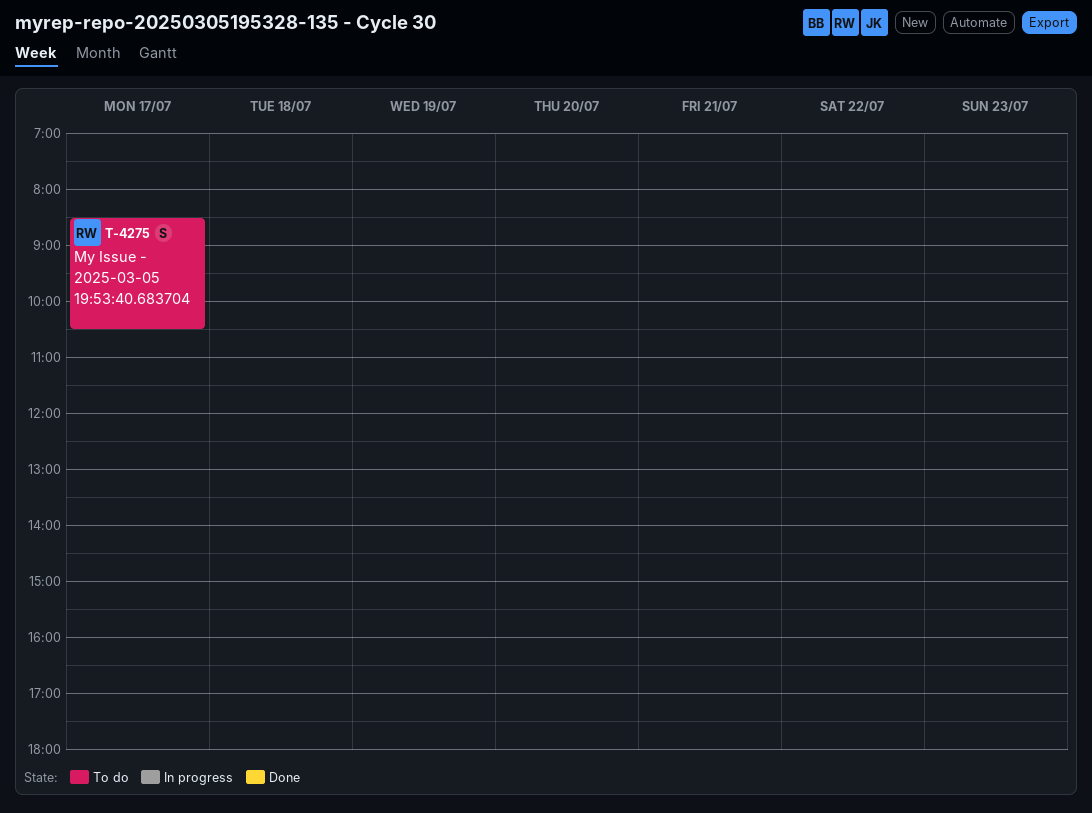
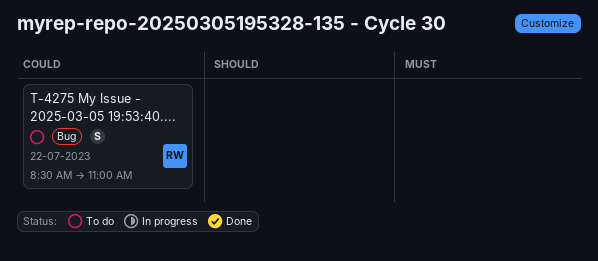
T-4275, day: Jul 17 -> Jul 22
T-4275, ends: 10:30 -> 11:00

